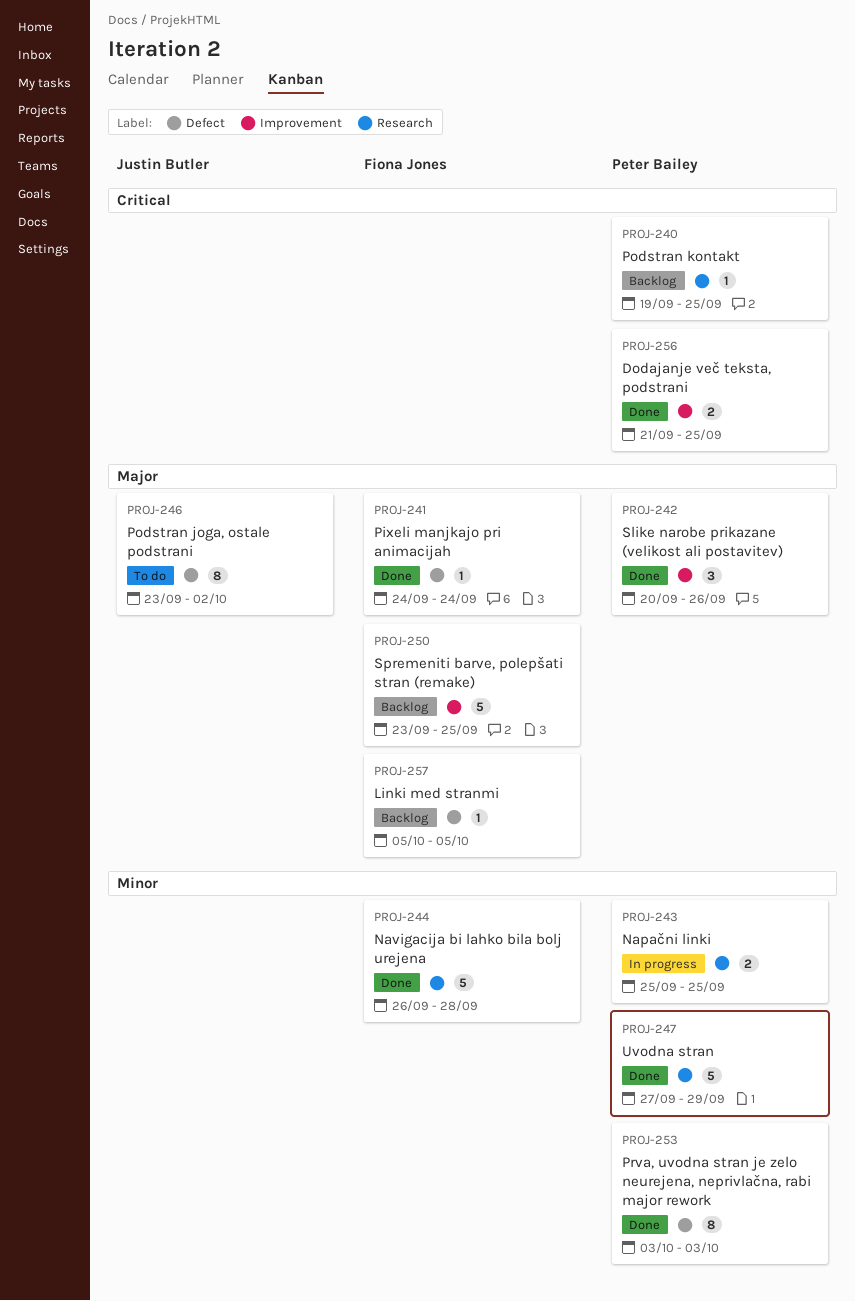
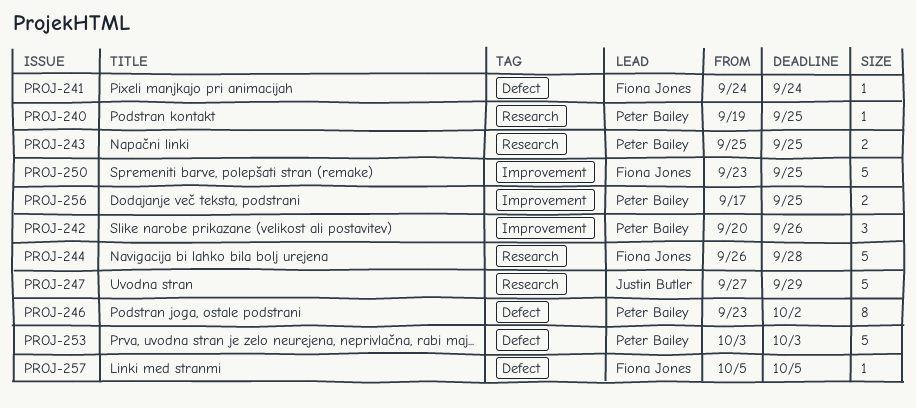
PROJ-246, owner: Justin Butler -> Peter Bailey
PROJ-247, owner: Peter Bailey -> Justin Butler
PROJ-253, estimate: 8 -> 5
PROJ-256, start: Sep 21 -> Sep 17

